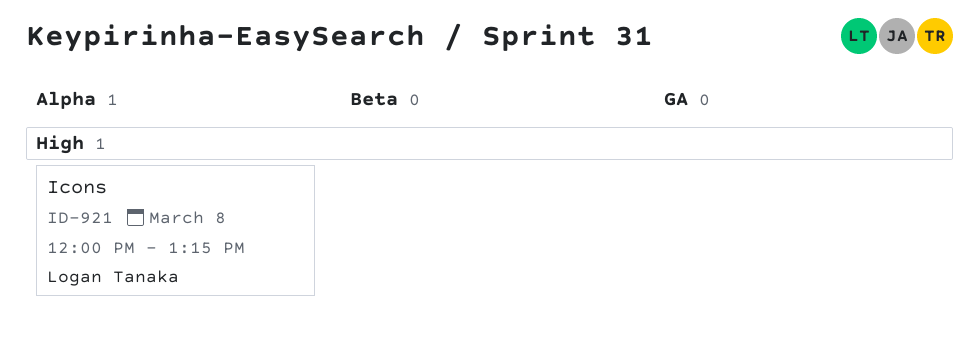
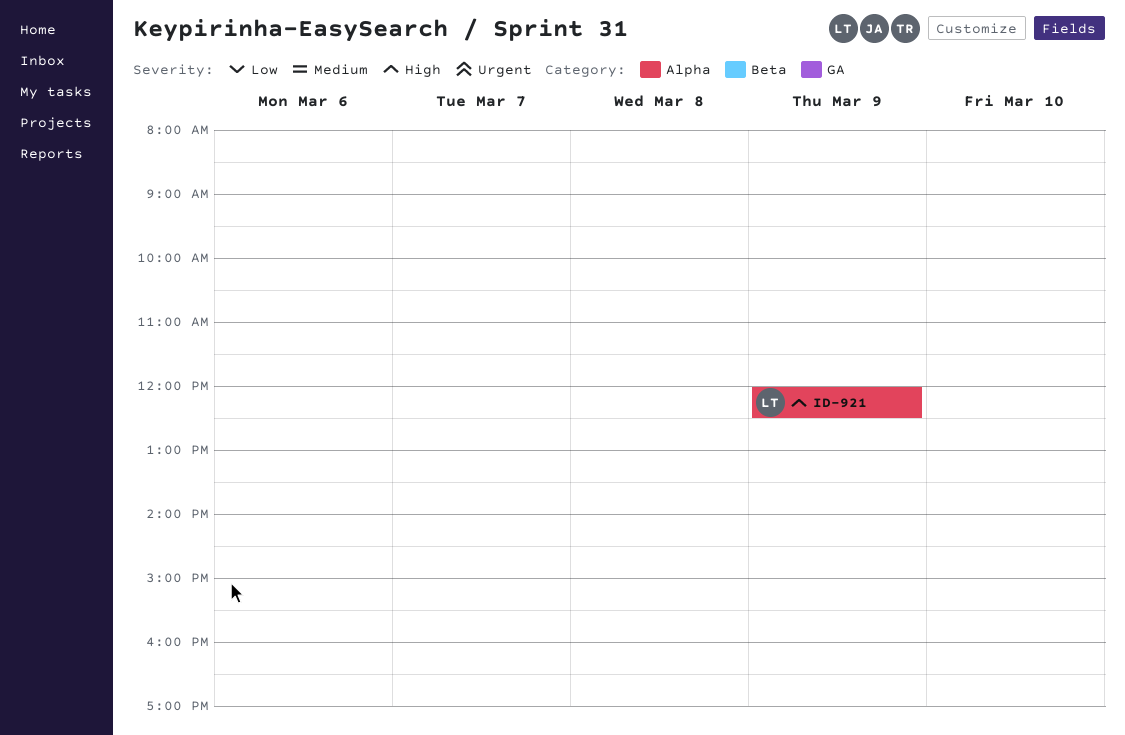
ID-921, day: Mar 8 -> Mar 9
ID-921, ends: 13:15 -> 12:30

